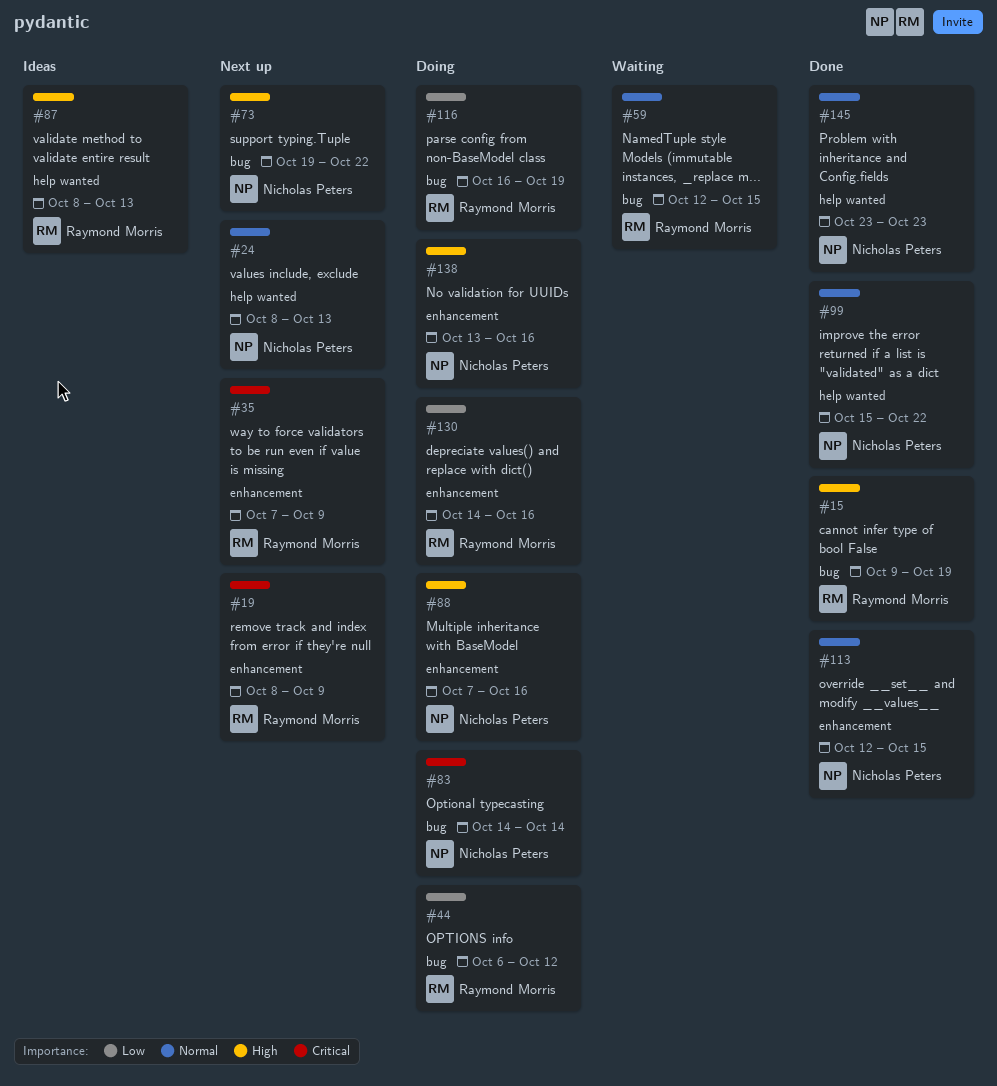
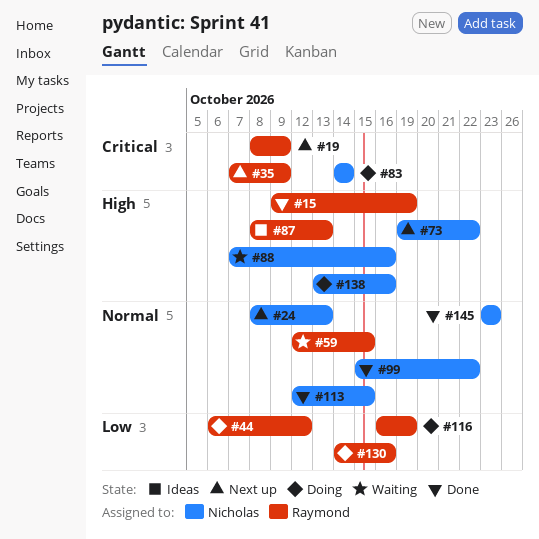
#88, status: Doing -> Waiting

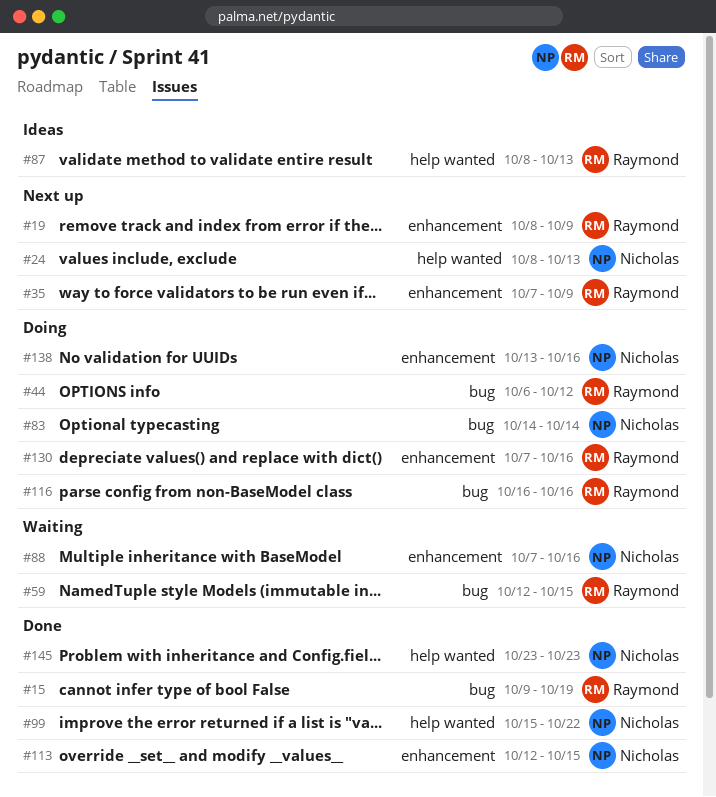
#73: present -> none
#116, due: Oct 19 -> Oct 16
#130, start: Oct 14 -> Oct 7

